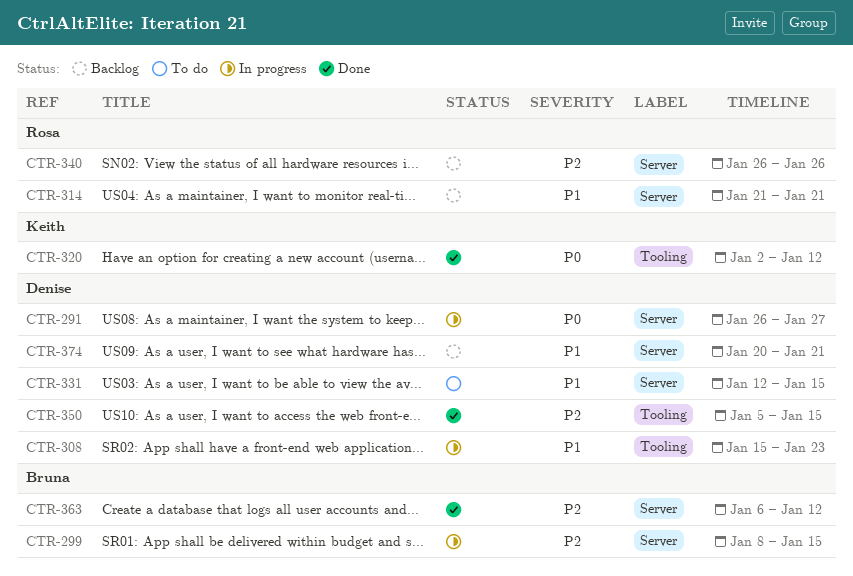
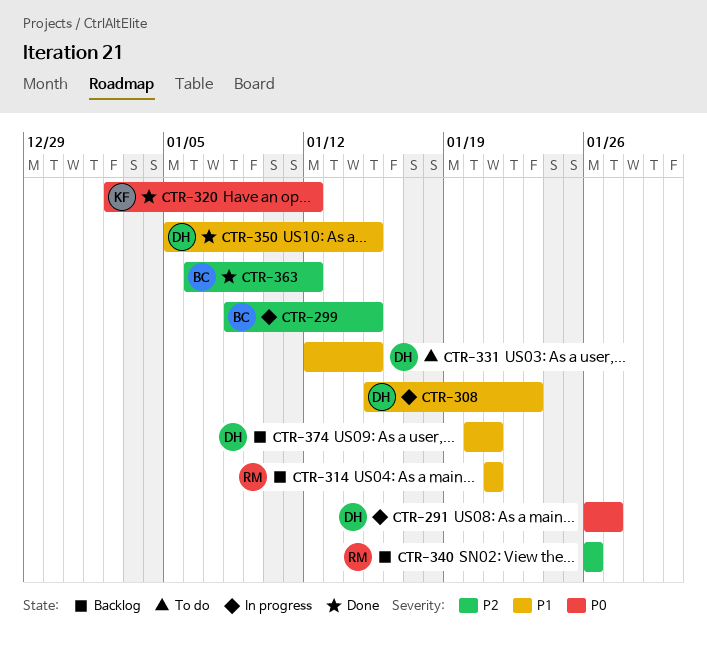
CTR-350, priority: P2 -> P1

